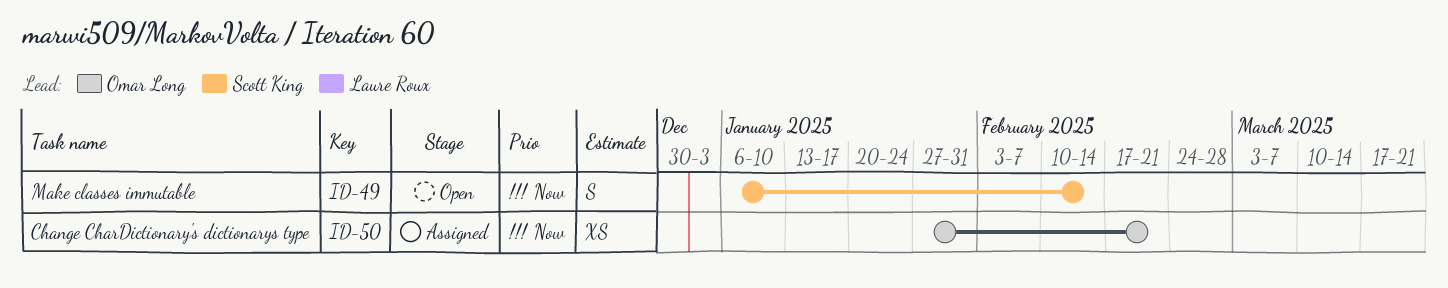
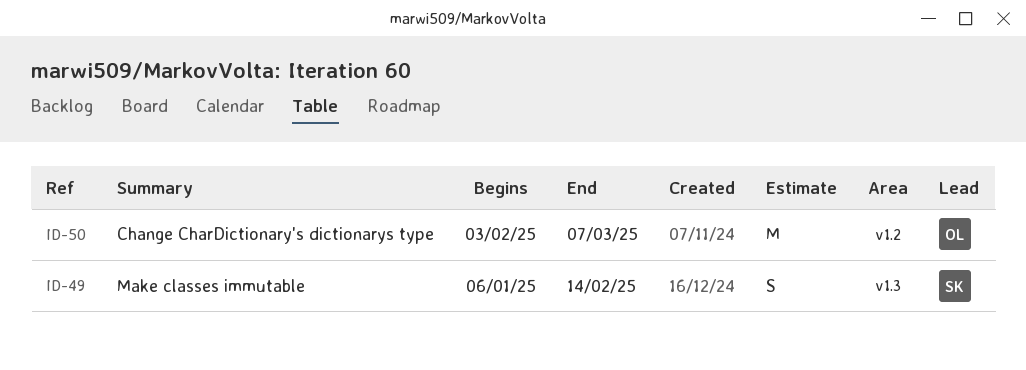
ID-50, estimate: XS -> M
ID-50, start: Jan 27 -> Feb 3
ID-50, due: Feb 21 -> Mar 7

